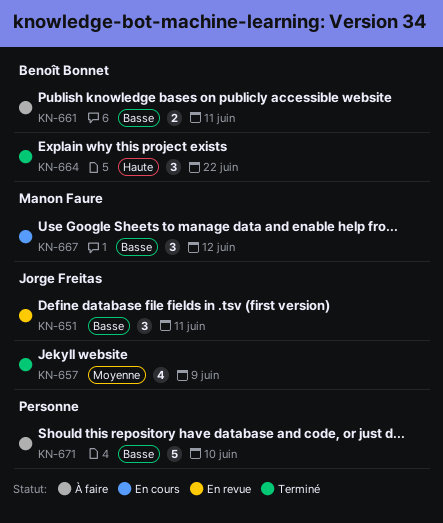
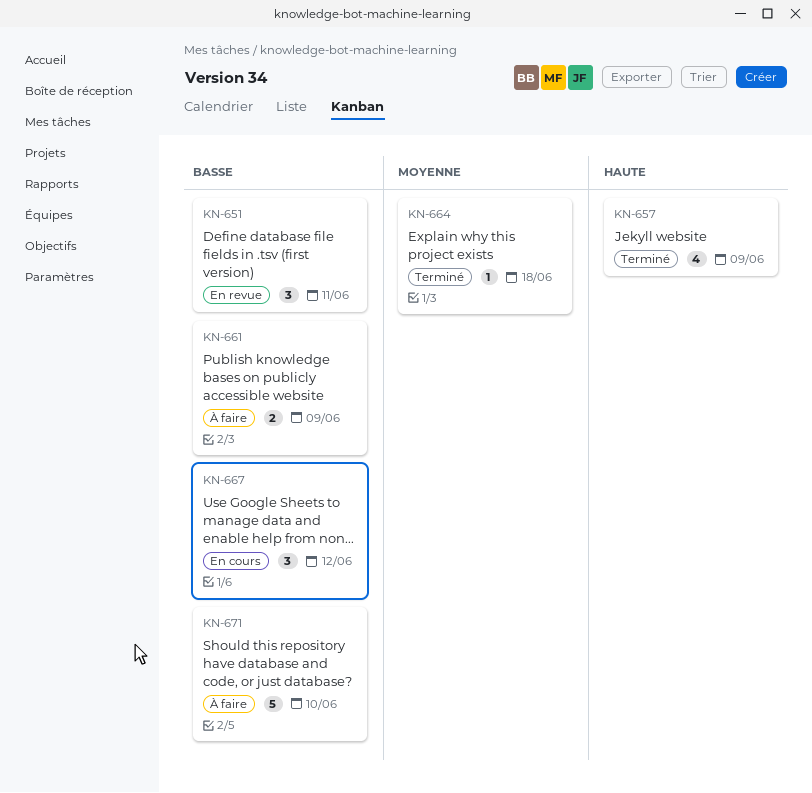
KN-657, priority: Moyenne -> Haute
KN-661, due: Jun 11 -> Jun 9
KN-664, priority: Haute -> Moyenne
KN-664, estimate: 3 -> 1
KN-664, due: Jun 22 -> Jun 18

